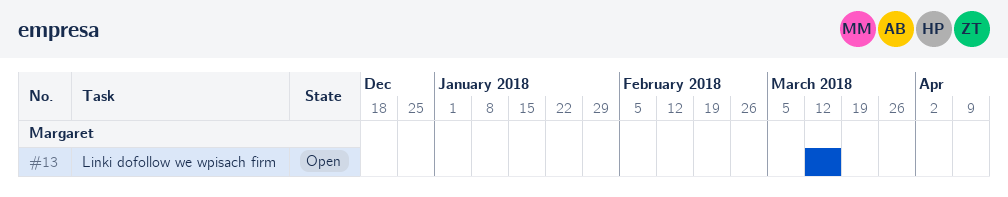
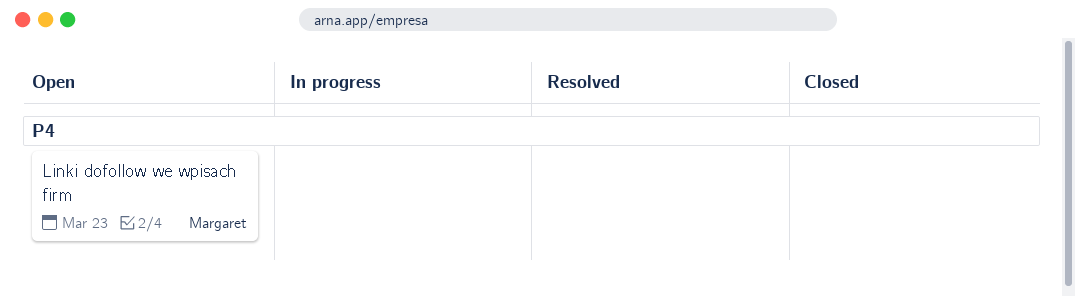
Linki dofollow we wpisach firm, due: Mar 16 -> Mar 23

